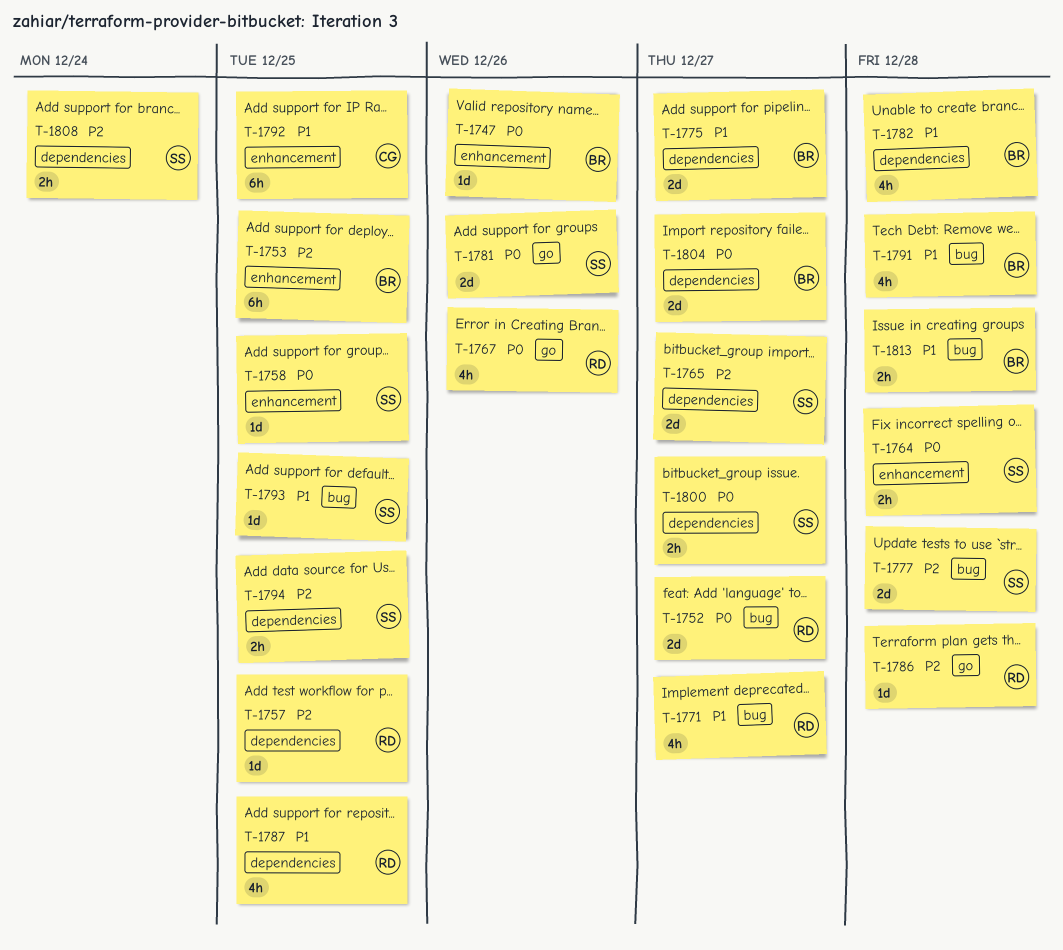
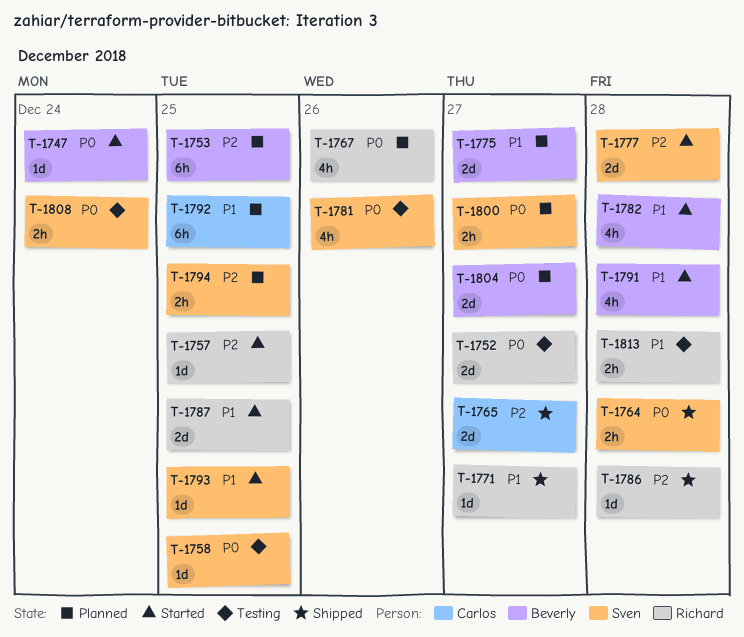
T-1747, due: Dec 26 -> Dec 24
T-1765, owner: Sven -> Carlos
T-1771, estimate: 4h -> 1d
T-1781, estimate: 2d -> 4h
T-1787, estimate: 4h -> 2d
T-1808, priority: P2 -> P0
T-1813, owner: Beverly -> Richard

